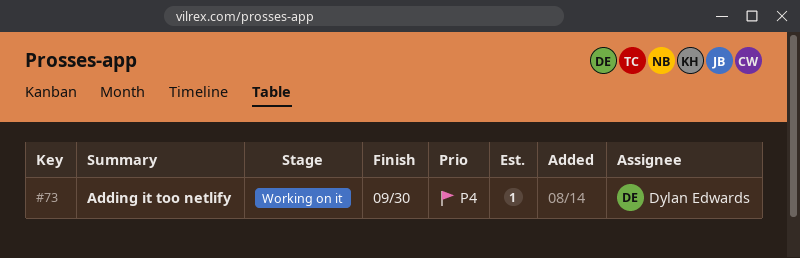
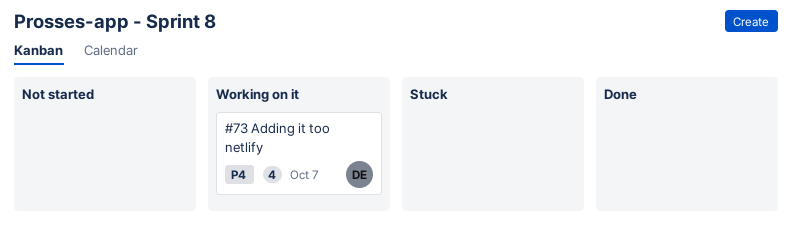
#73, estimate: 1 -> 4
#73, due: Sep 30 -> Oct 7

